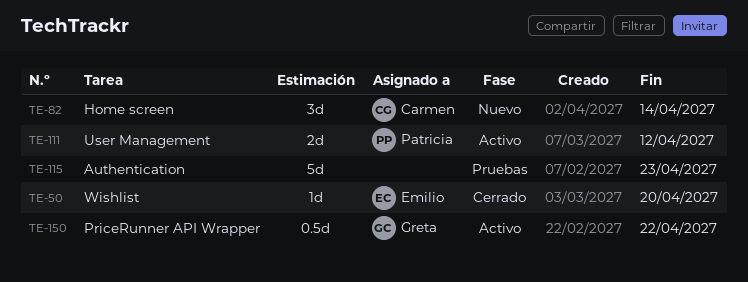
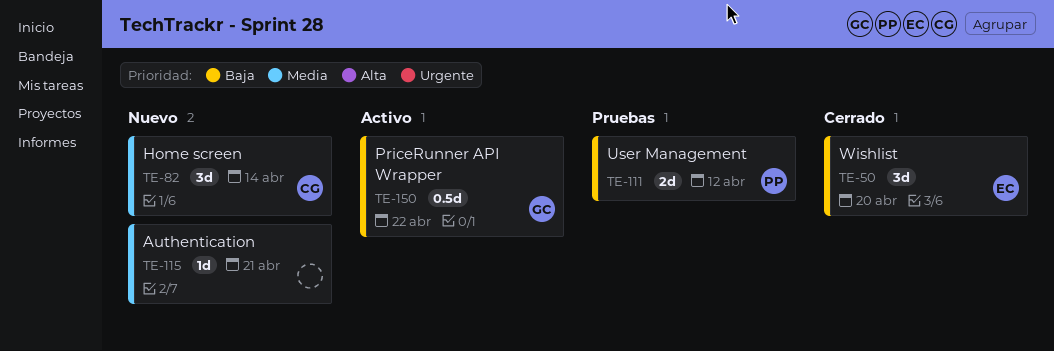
TE-50, estimate: 1d -> 3d
TE-111, status: Activo -> Pruebas
TE-115, status: Pruebas -> Nuevo
TE-115, estimate: 5d -> 1d
TE-115, due: Apr 23 -> Apr 21

